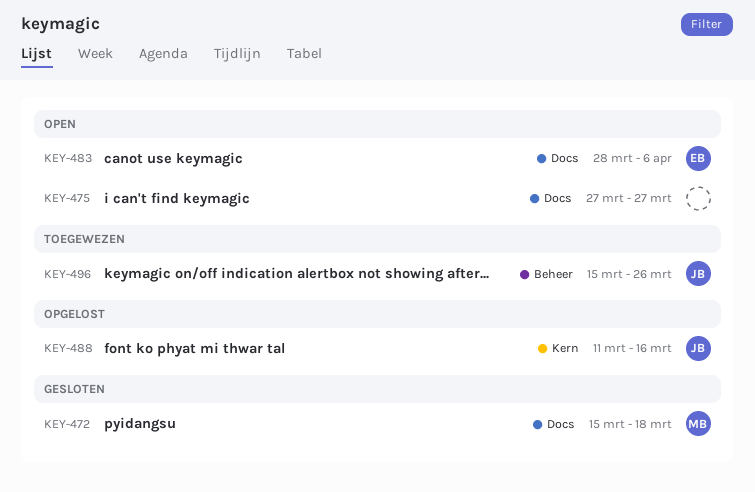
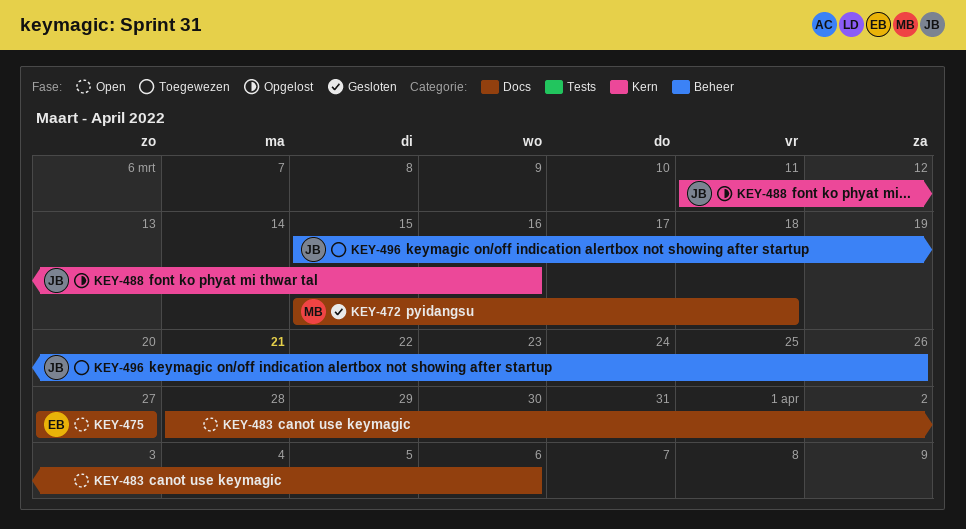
KEY-475, owner: none -> EB
KEY-483, owner: EB -> none

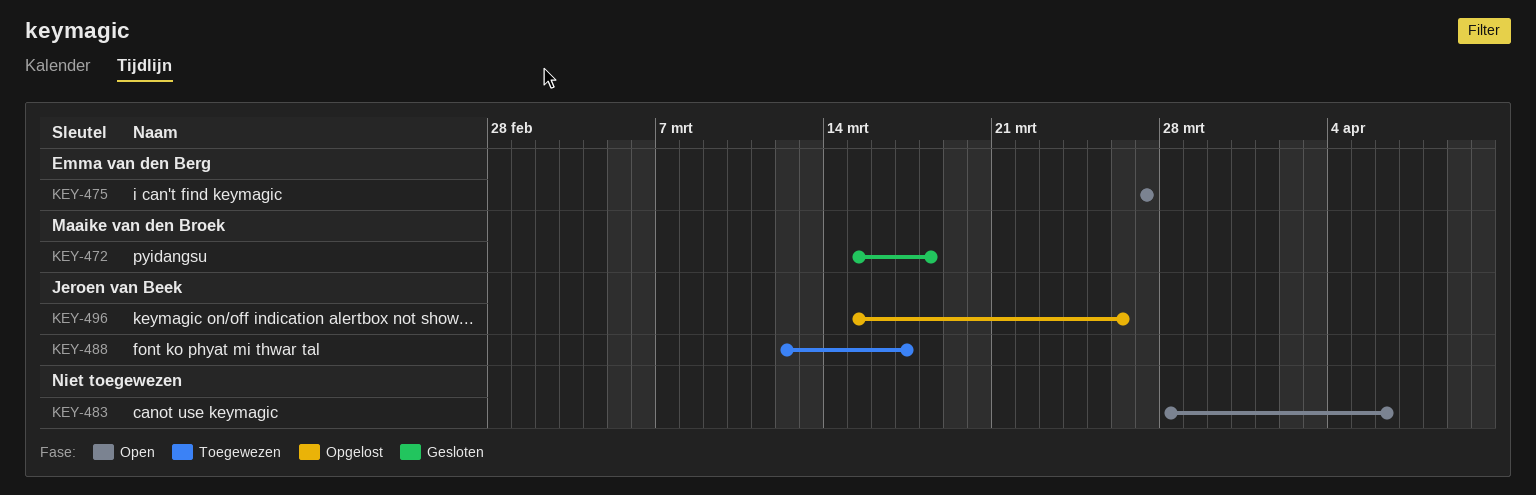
KEY-488, status: Opgelost -> Toegewezen
KEY-488, start: Mar 11 -> Mar 12
KEY-488, due: Mar 16 -> Mar 17
KEY-496, status: Toegewezen -> Opgelost

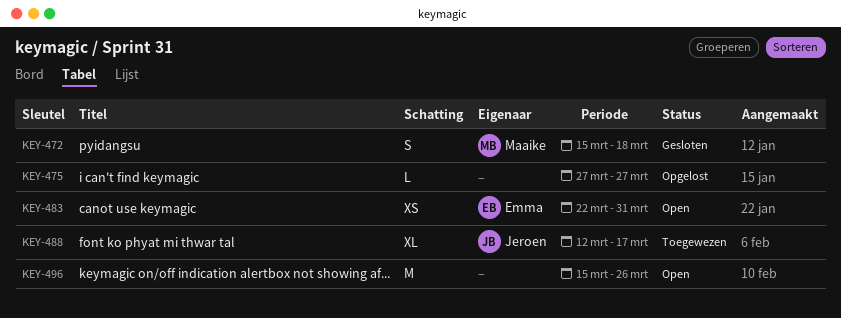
KEY-475, status: Open -> Opgelost
KEY-475, owner: Emma van den Berg -> none
KEY-483, owner: none -> Emma van den Berg
KEY-483, start: Mar 28 -> Mar 22
KEY-483, due: Apr 6 -> Mar 31
KEY-496, status: Opgelost -> Open
KEY-496, owner: Jeroen van Beek -> none

